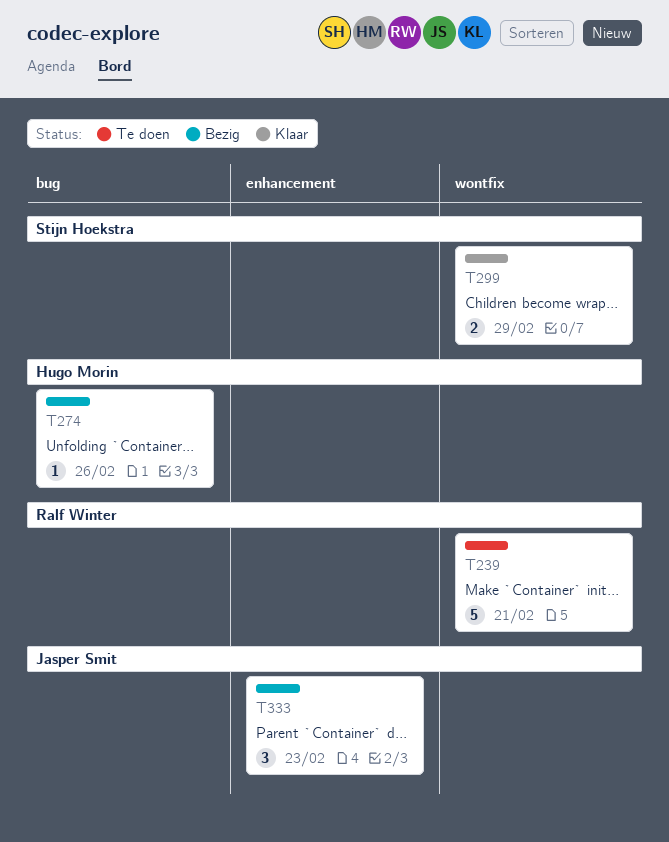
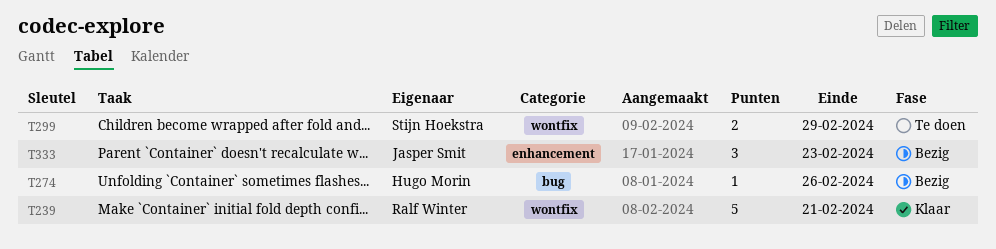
T239, status: Te doen -> Klaar
T299, status: Klaar -> Te doen

